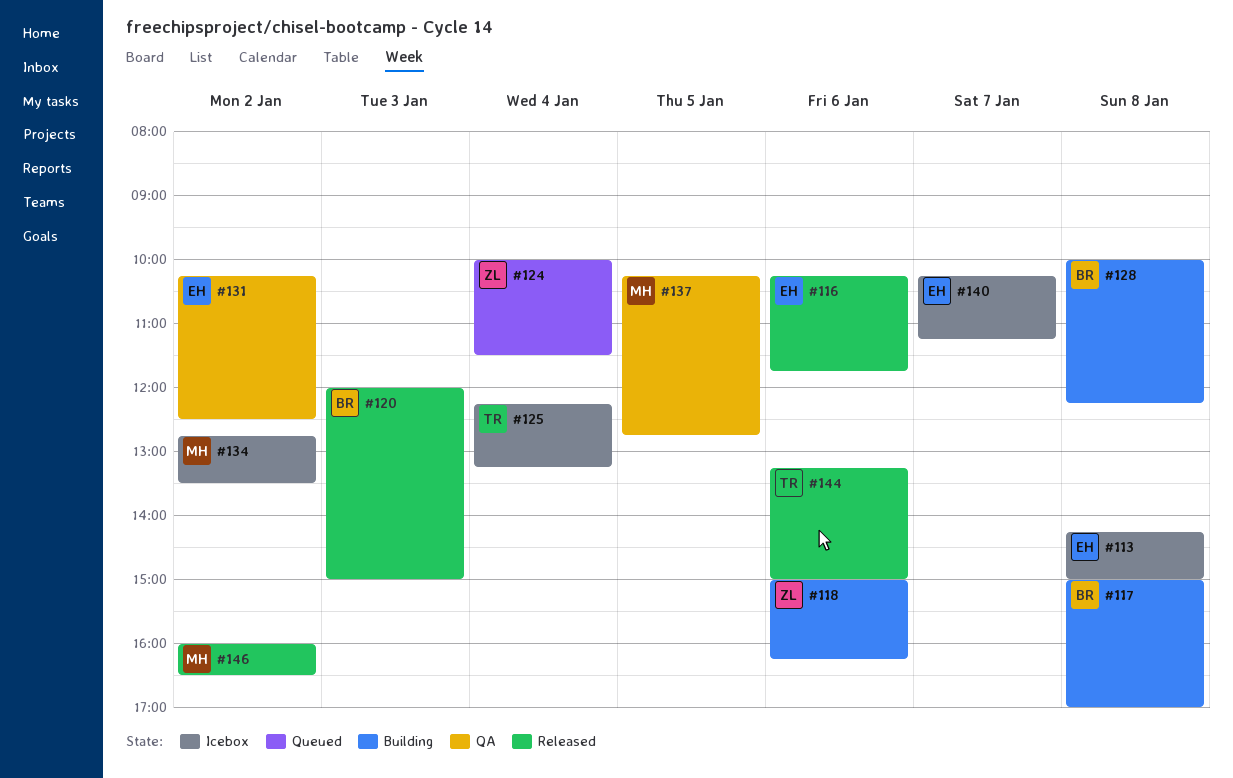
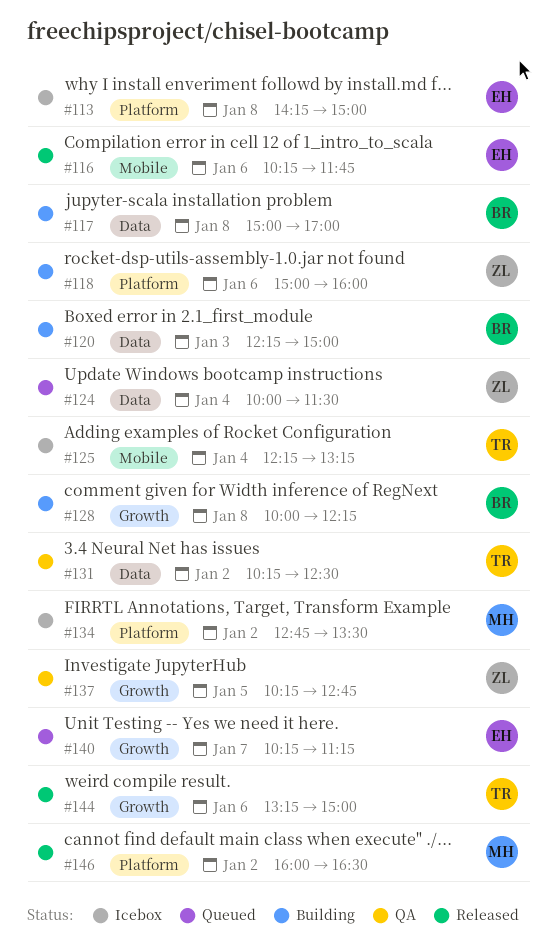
#118, ends: 16:15 -> 16:00
#120, status: Released -> Building
#120, begins: 12:00 -> 12:15
#131, owner: EH -> TR
#137, owner: MH -> ZL
#140, status: Icebox -> Queued

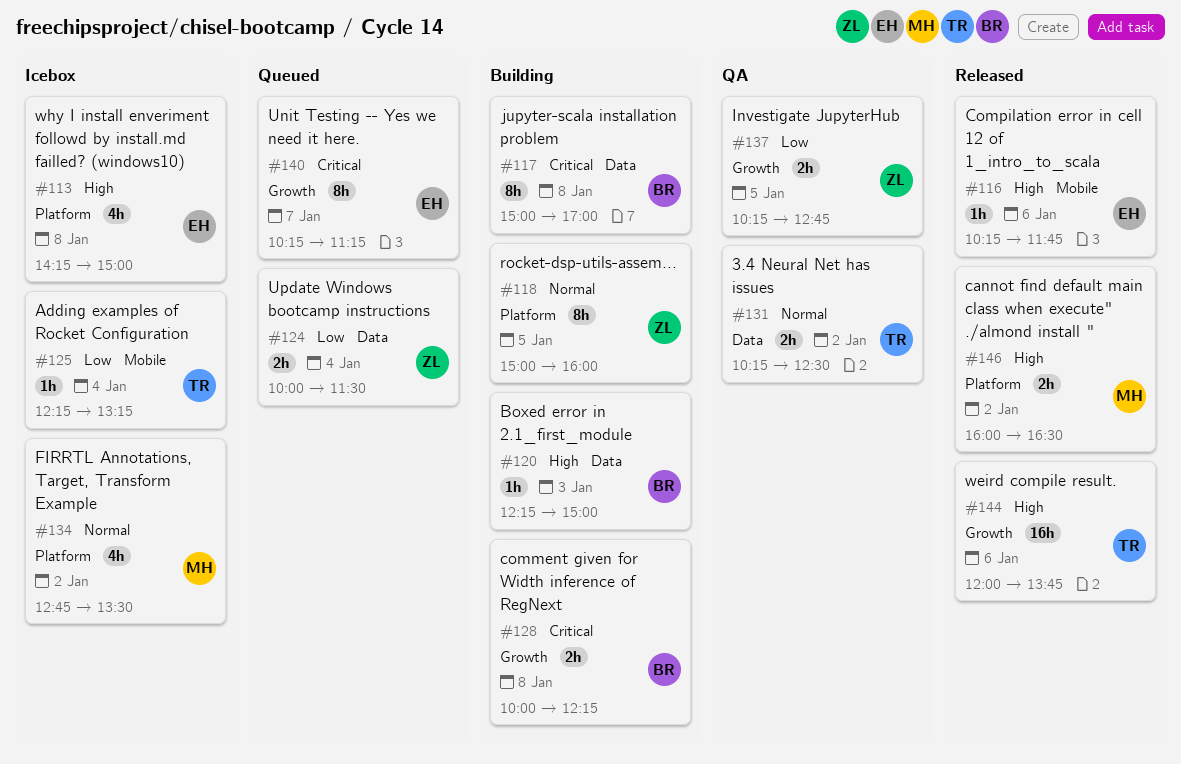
#118, day: Jan 6 -> Jan 5
#144, begins: 13:15 -> 12:00
#144, ends: 15:00 -> 13:45

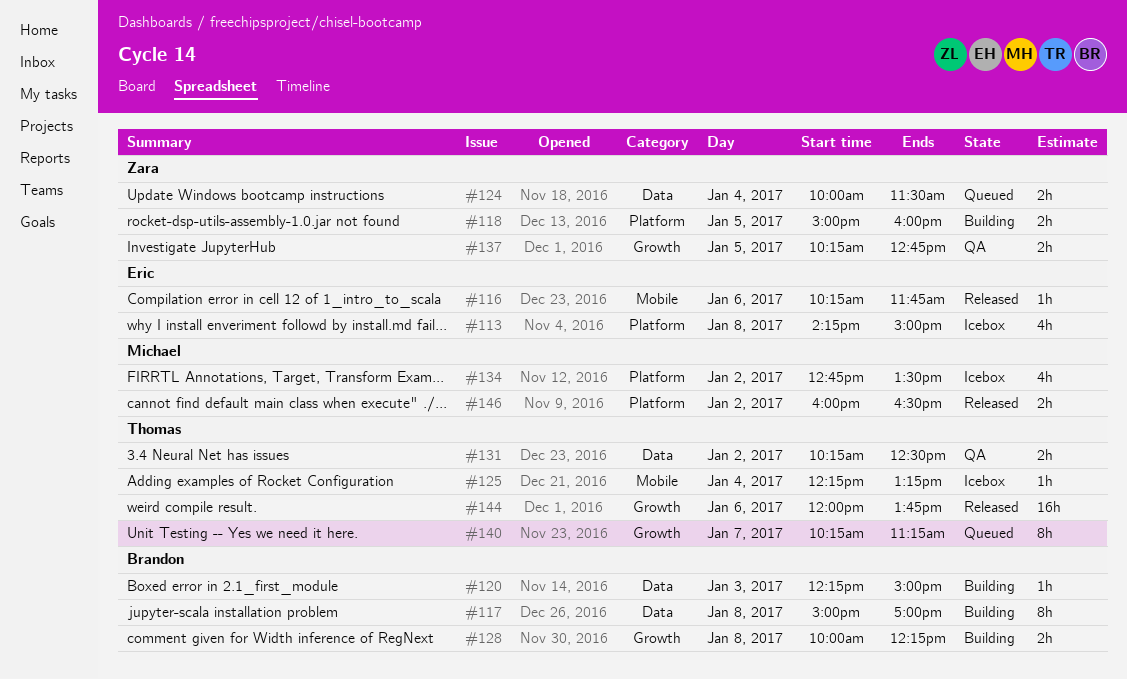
#118, estimate: 8h -> 2h
#140, owner: Eric -> Thomas

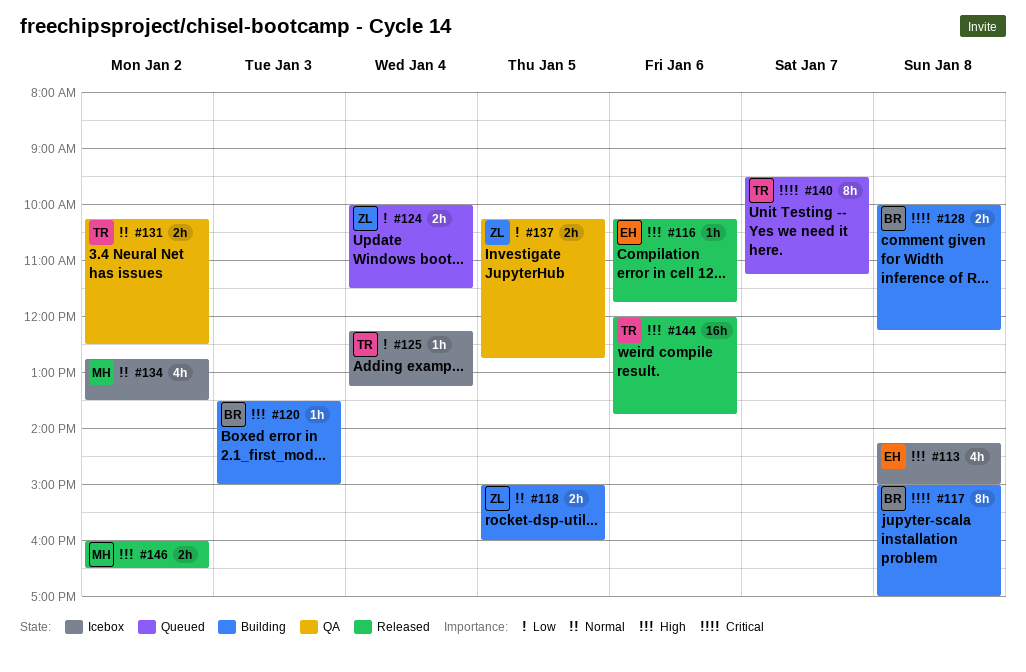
#120, begins: 12:15 -> 13:30
#140, begins: 10:15 -> 09:30

